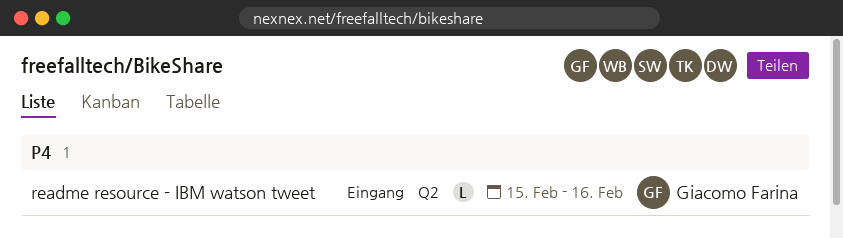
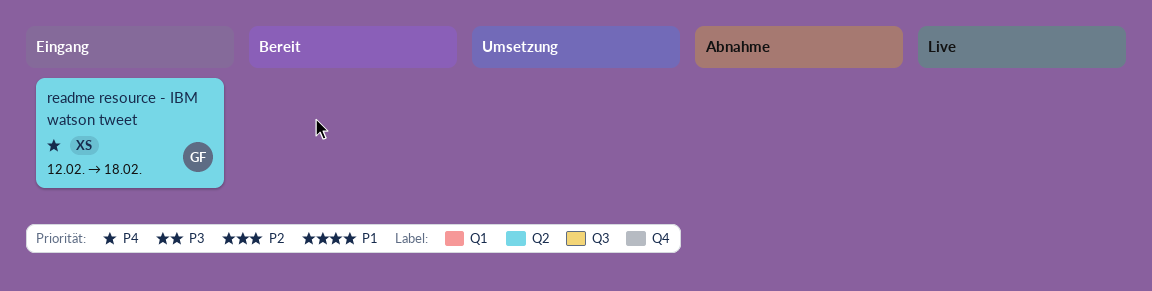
readme resource - IBM watson tweet, estimate: L -> XS
readme resource - IBM watson tweet, start: Feb 15 -> Feb 12
readme resource - IBM watson tweet, due: Feb 16 -> Feb 18

